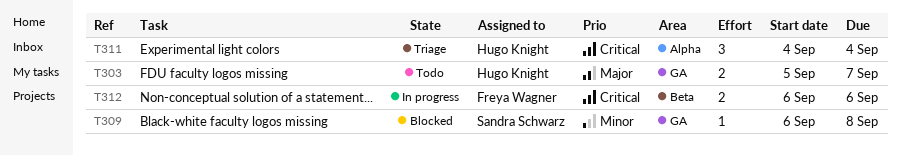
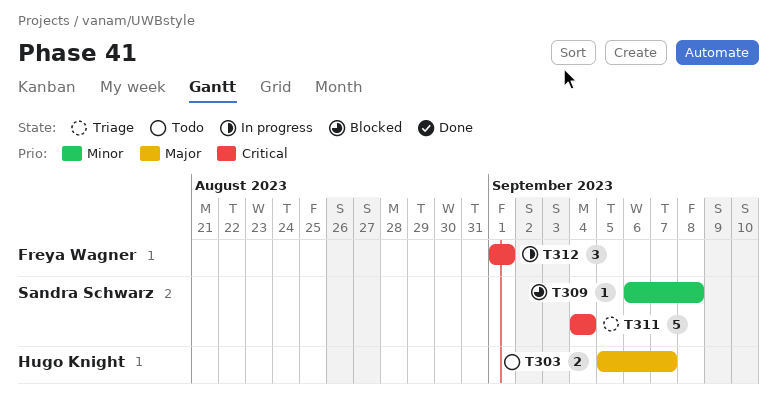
T311, owner: Hugo Knight -> Sandra Schwarz
T311, estimate: 3 -> 5
T312, estimate: 2 -> 3
T312, start: Sep 6 -> Sep 1
T312, due: Sep 6 -> Sep 1

